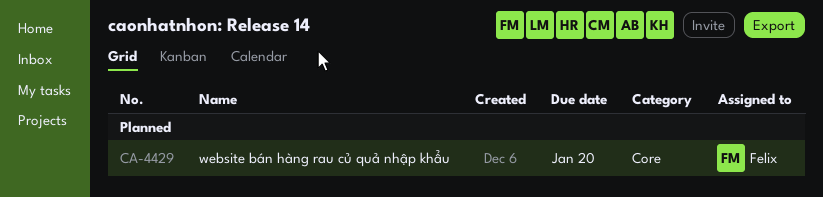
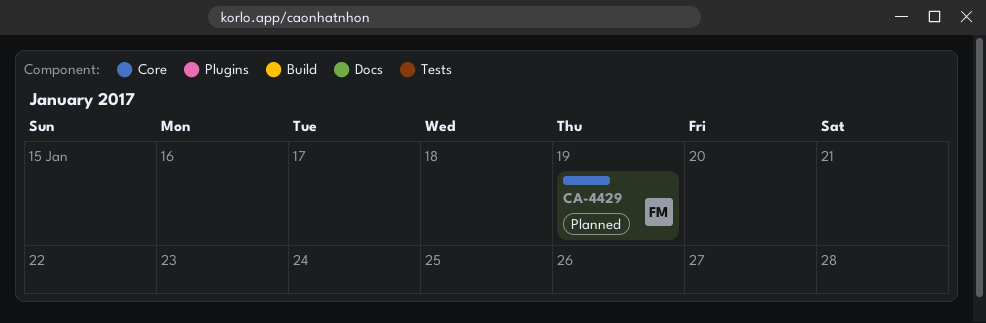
CA-4429, due: Jan 20 -> Jan 19

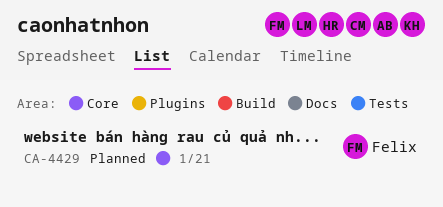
CA-4429, due: Jan 19 -> Jan 21

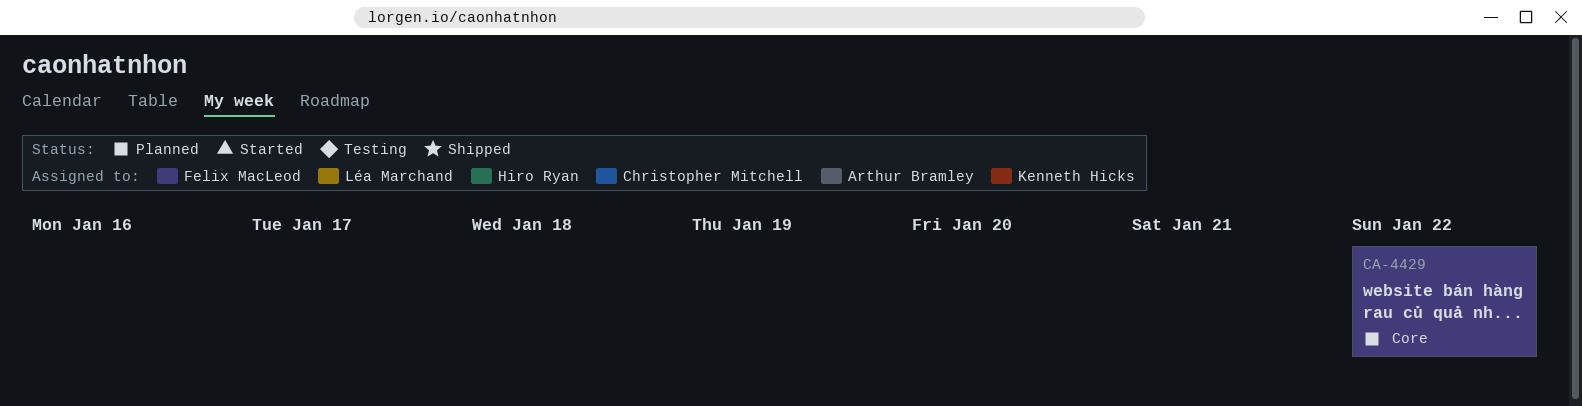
CA-4429, due: Jan 21 -> Jan 22

